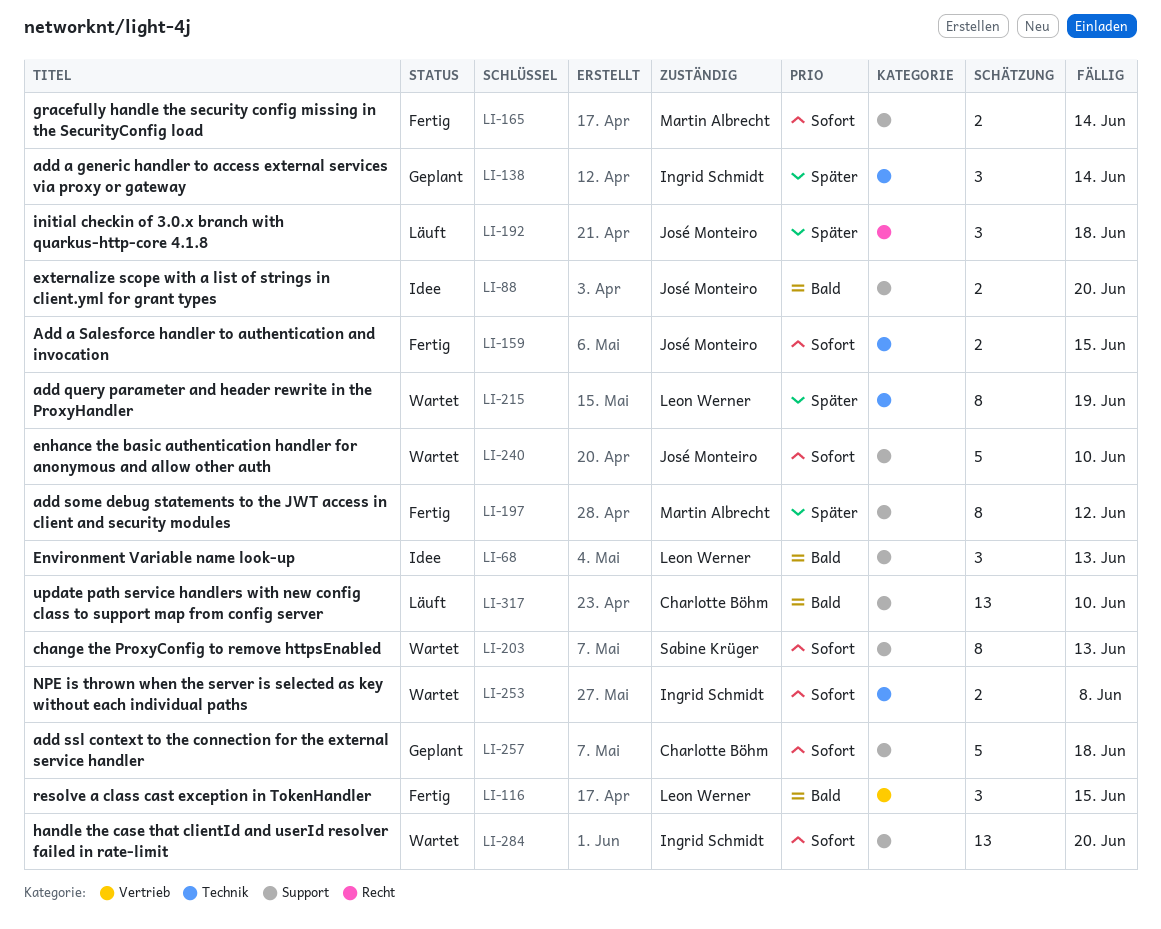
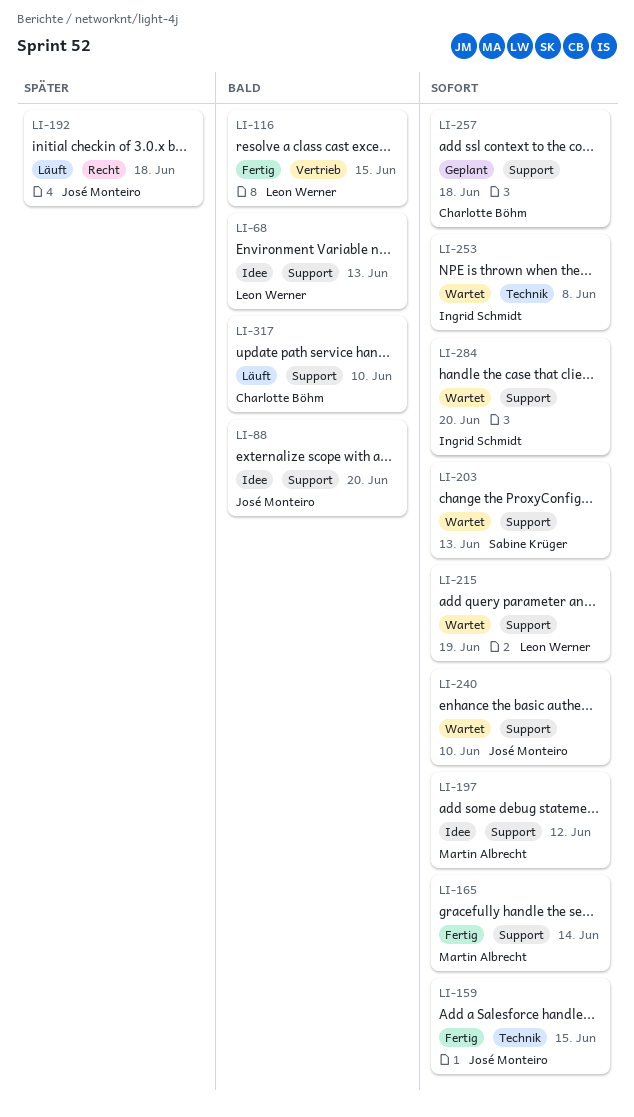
LI-138: present -> none
LI-197, status: Fertig -> Idee
LI-197, priority: Später -> Sofort
LI-215, priority: Später -> Sofort
LI-215, label: Technik -> Support

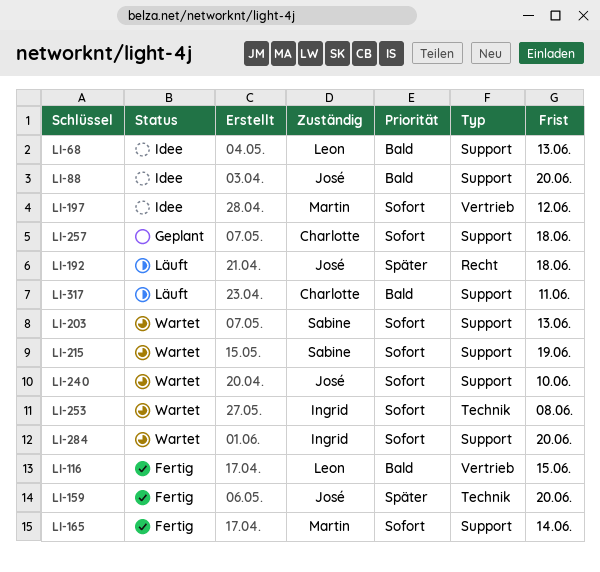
LI-159, priority: Sofort -> Später
LI-159, due: Jun 15 -> Jun 20
LI-197, label: Support -> Vertrieb
LI-215, owner: Leon Werner -> Sabine Krüger
LI-317, due: Jun 10 -> Jun 11

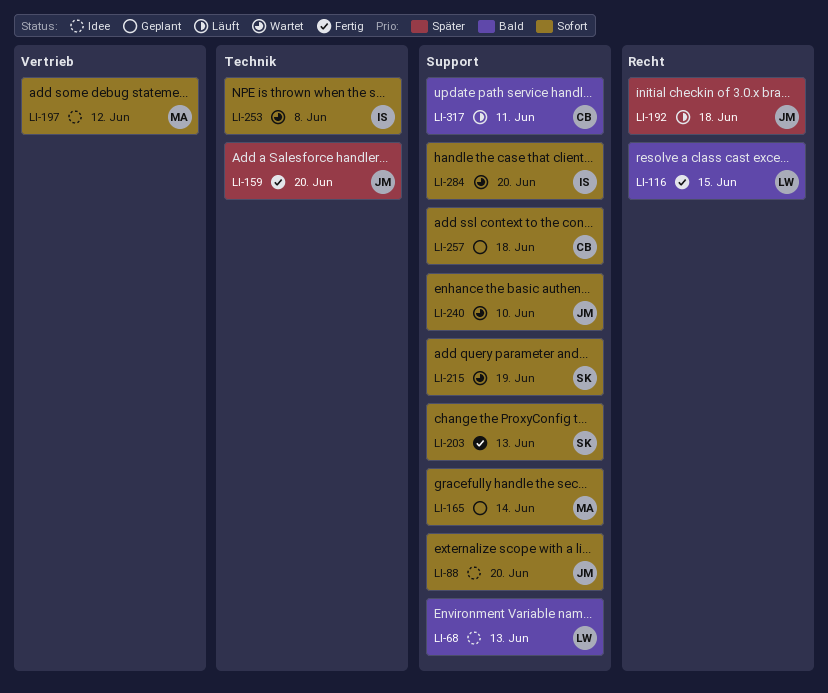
LI-88, priority: Bald -> Sofort
LI-116, label: Vertrieb -> Recht
LI-165, status: Fertig -> Geplant
LI-203, status: Wartet -> Fertig

